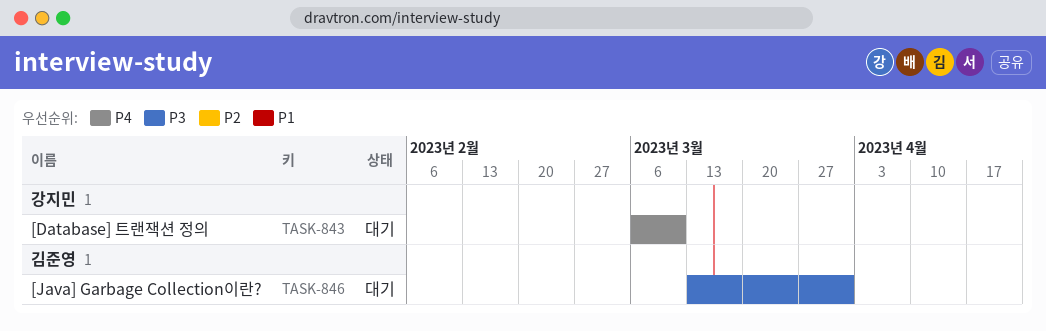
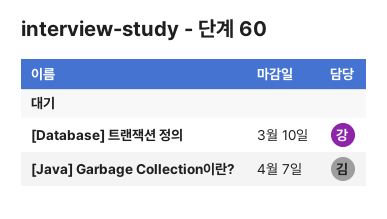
[Java] Garbage Collection이란?, due: Mar 31 -> Apr 7

